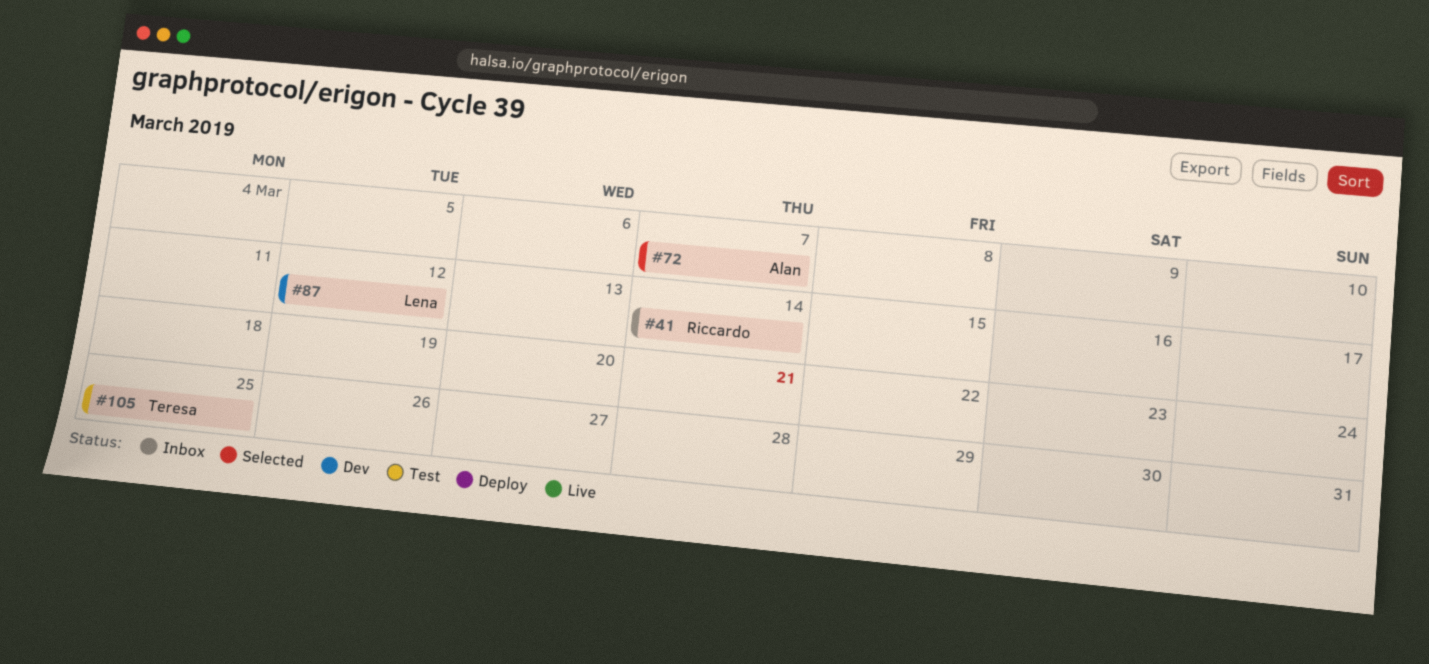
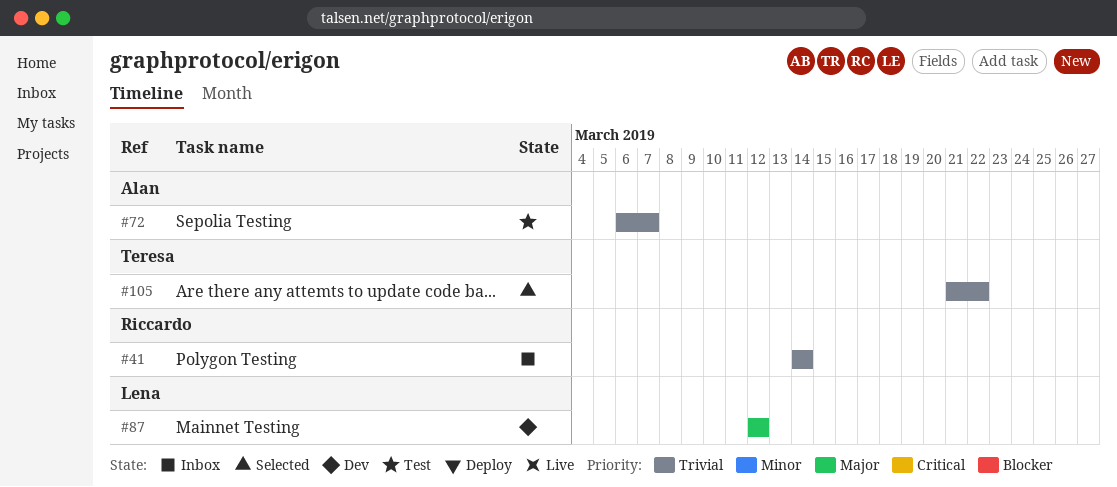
#72, status: Selected -> Test
#105, status: Test -> Selected
#105, due: Mar 25 -> Mar 22

